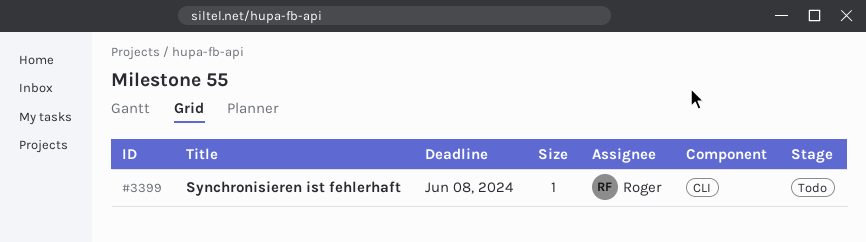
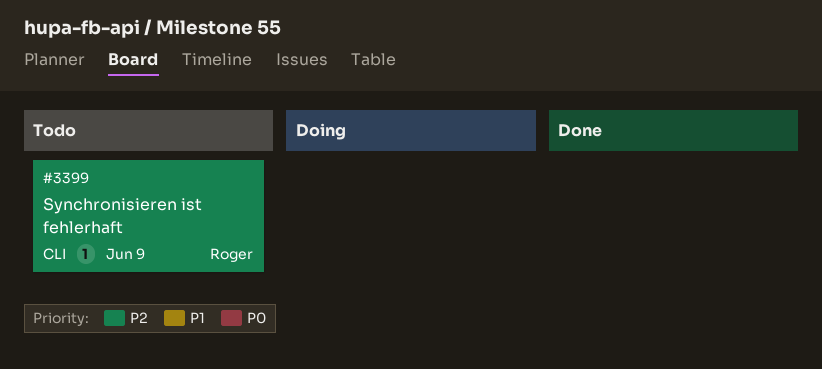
#3399, due: Jun 8 -> Jun 9

